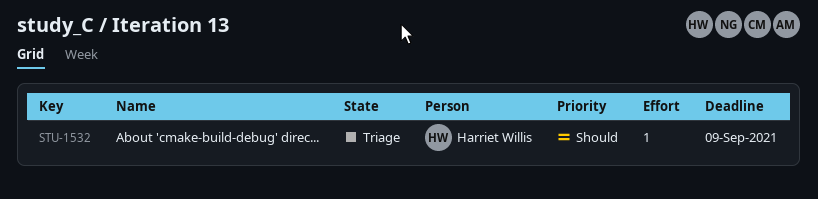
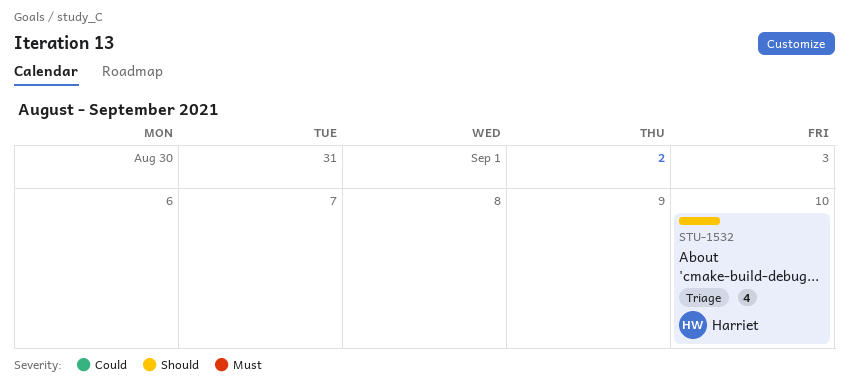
STU-1532, estimate: 1 -> 4
STU-1532, due: Sep 9 -> Sep 10

